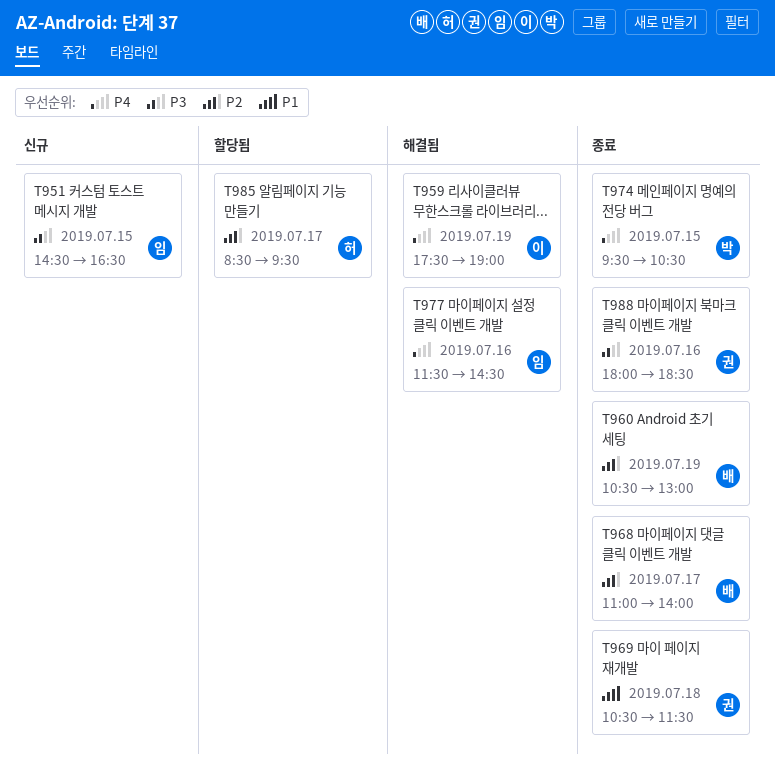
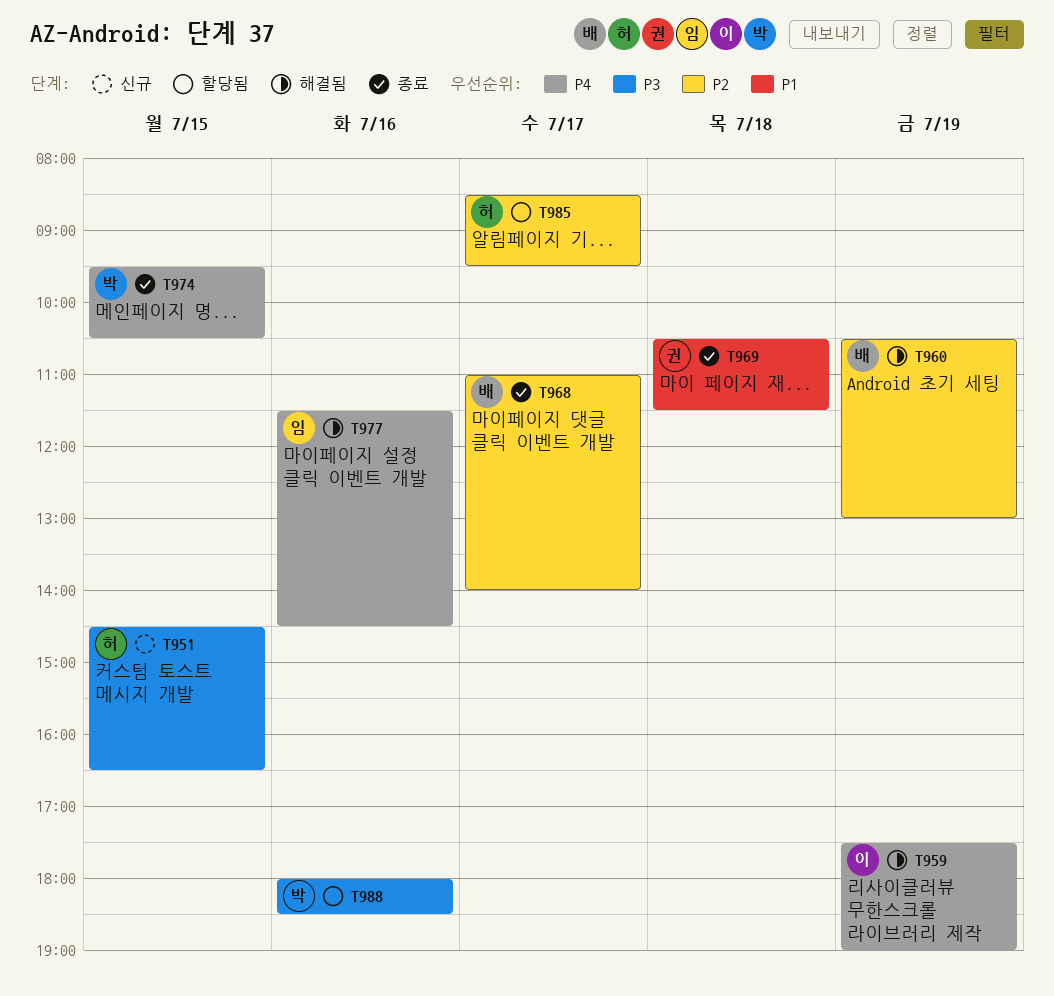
T951, owner: 임 -> 허
T960, status: 종료 -> 해결됨
T988, status: 종료 -> 할당됨
T988, owner: 권 -> 박

